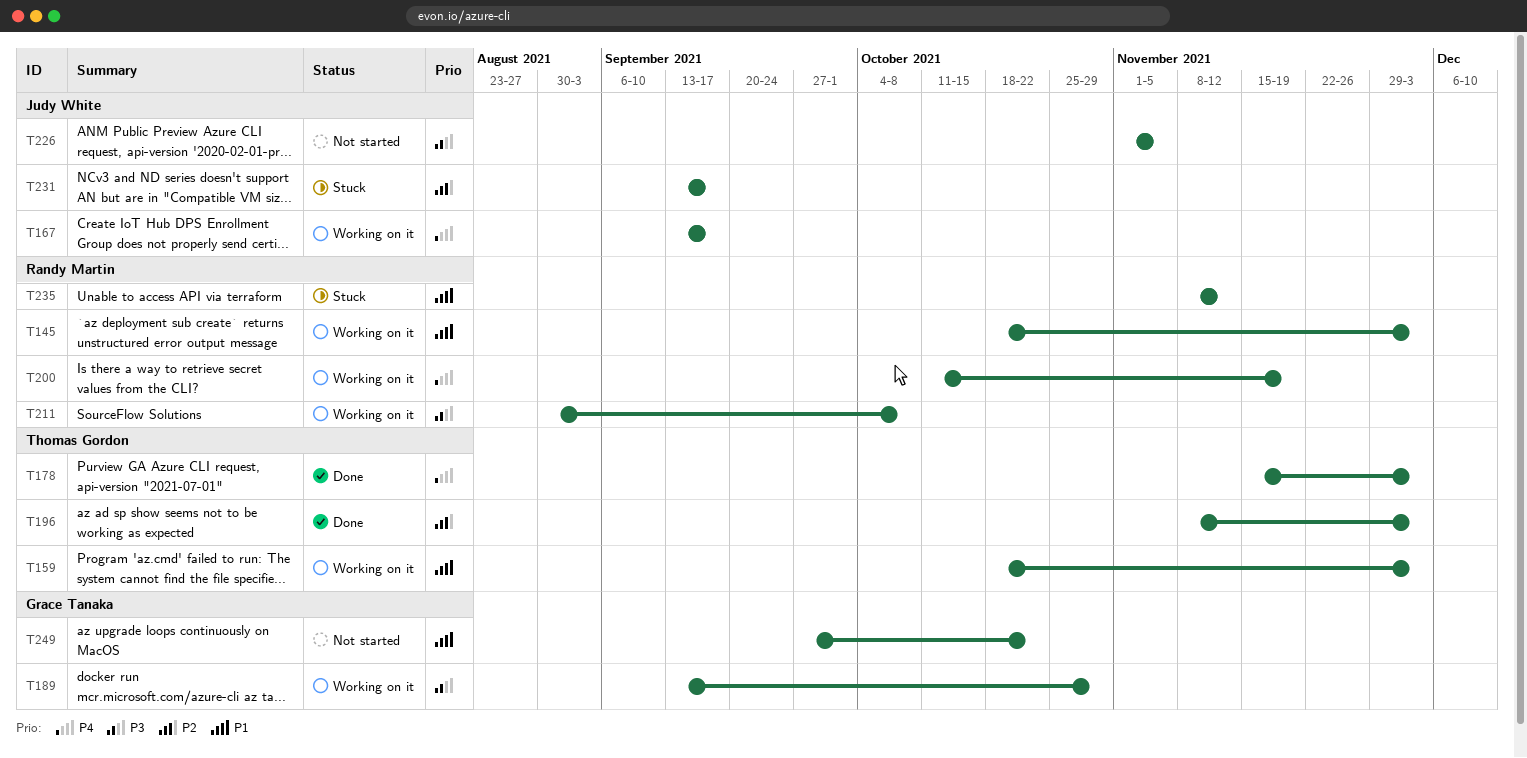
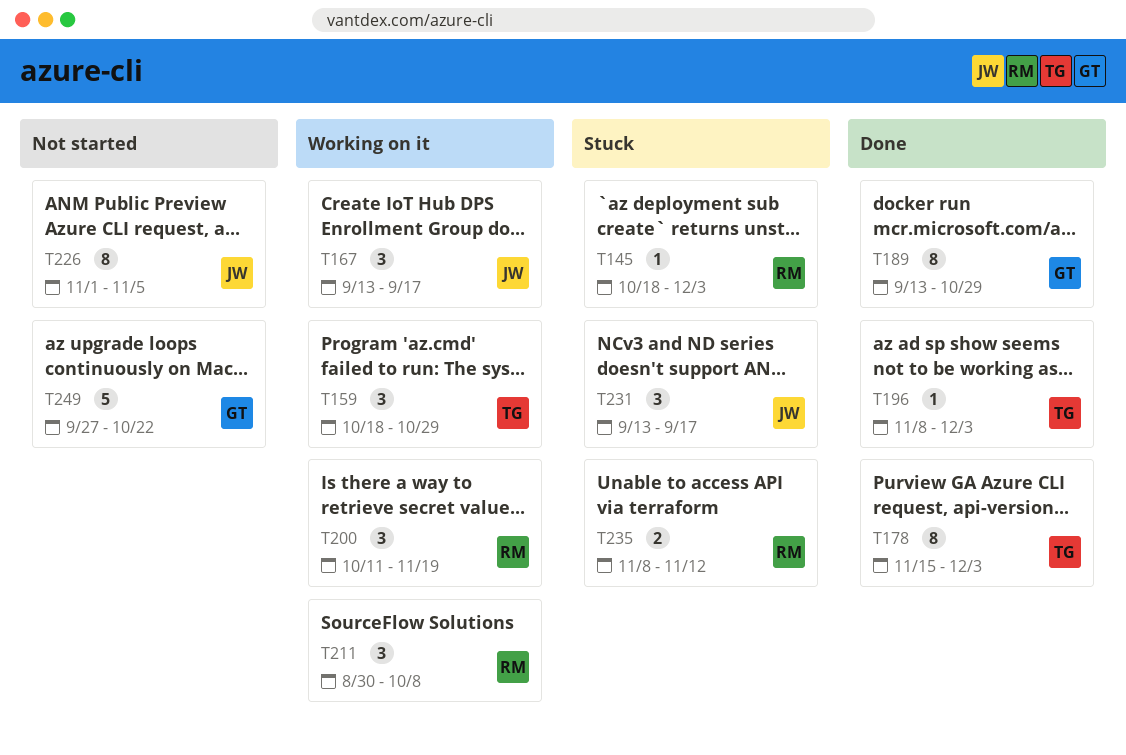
T145, status: Working on it -> Stuck
T159, due: Dec 3 -> Oct 29
T189, status: Working on it -> Done

